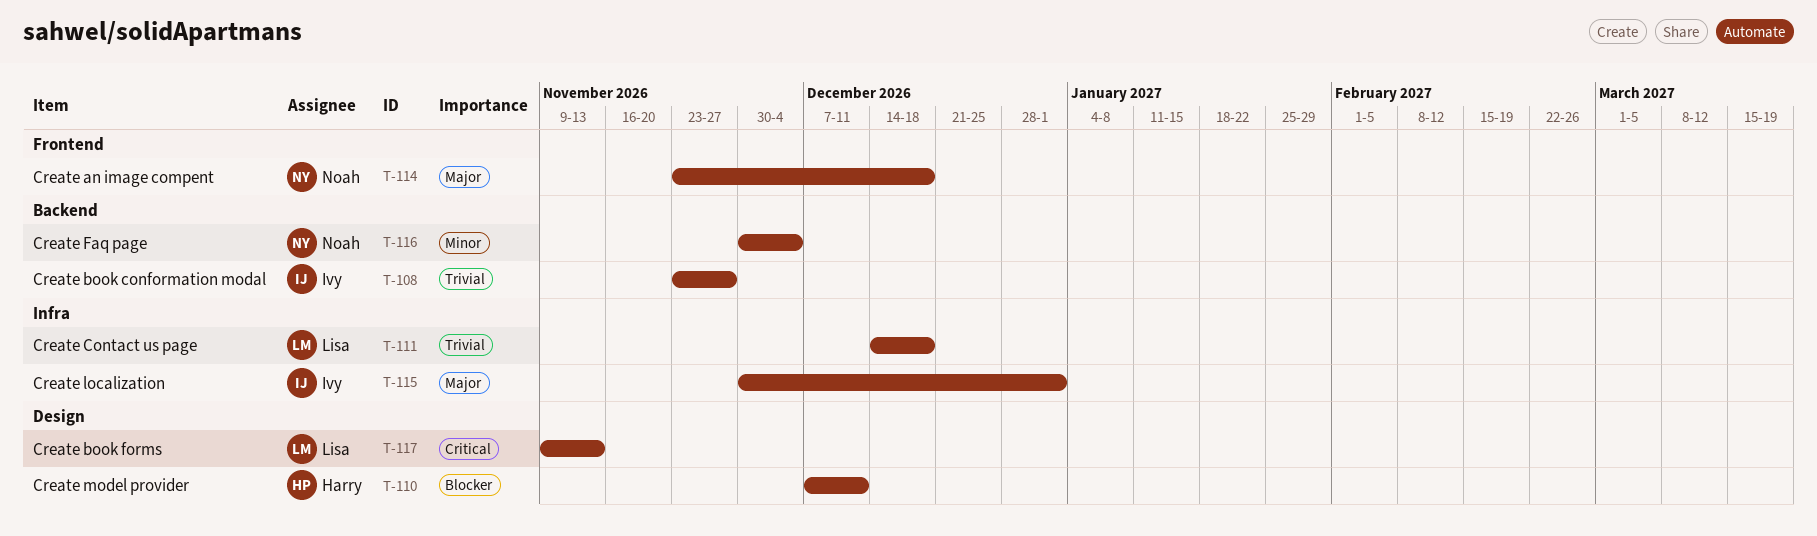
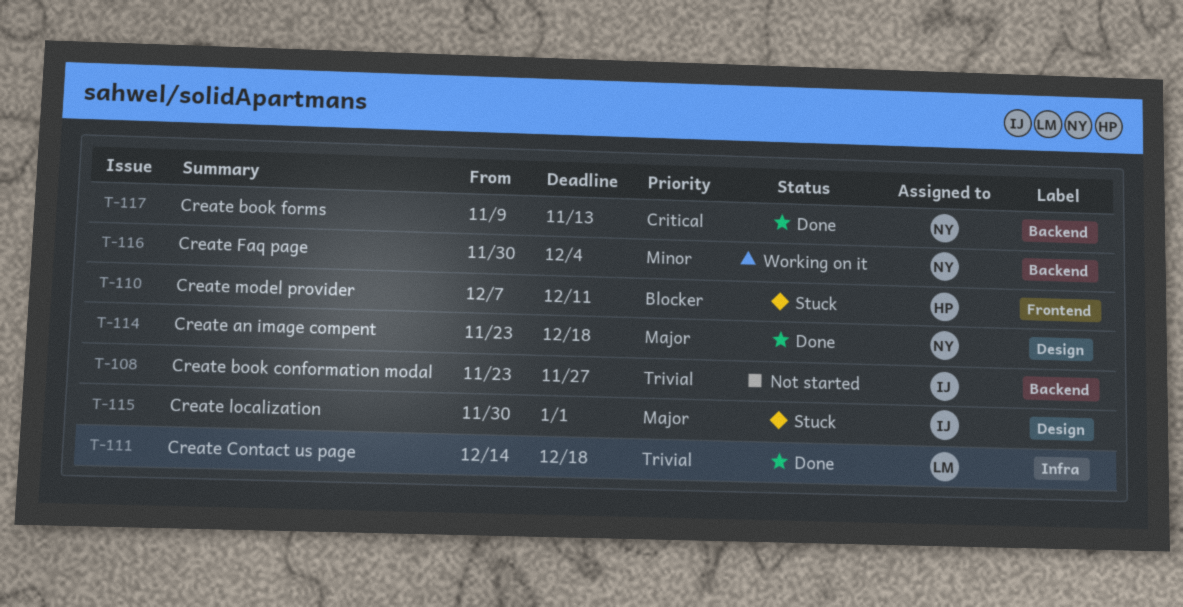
T-110, label: Design -> Frontend
T-114, label: Frontend -> Design
T-115, label: Infra -> Design
T-117, owner: Lisa -> Noah
T-117, label: Design -> Backend

